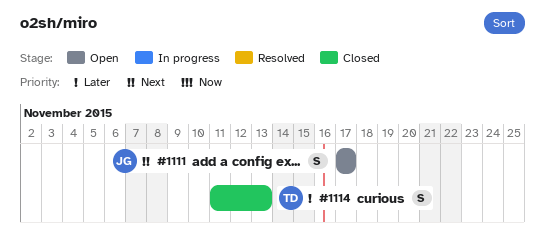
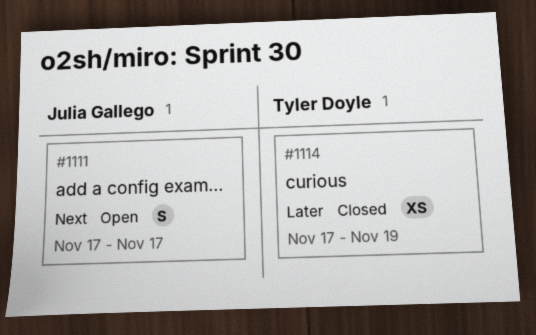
#1114, estimate: S -> XS
#1114, start: Nov 11 -> Nov 17
#1114, due: Nov 13 -> Nov 19

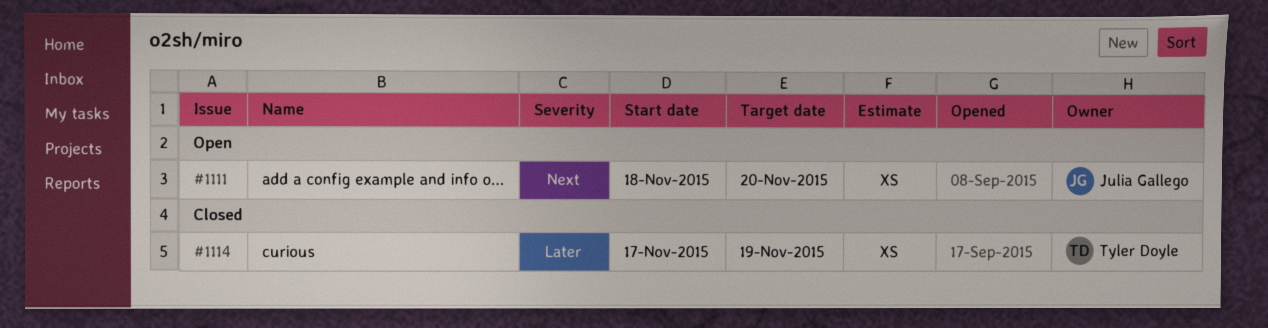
#1111, estimate: S -> XS
#1111, start: Nov 17 -> Nov 18
#1111, due: Nov 17 -> Nov 20

